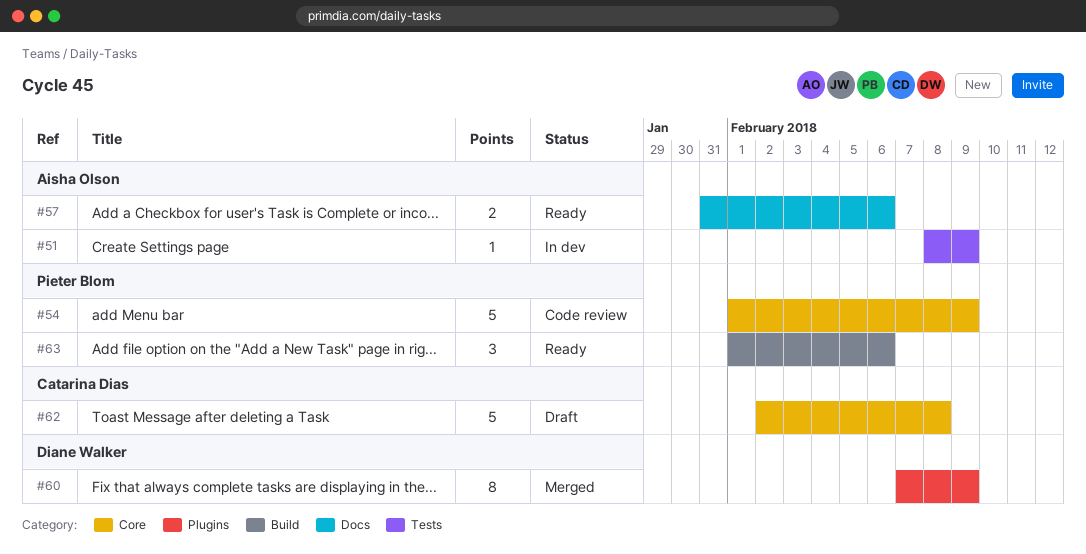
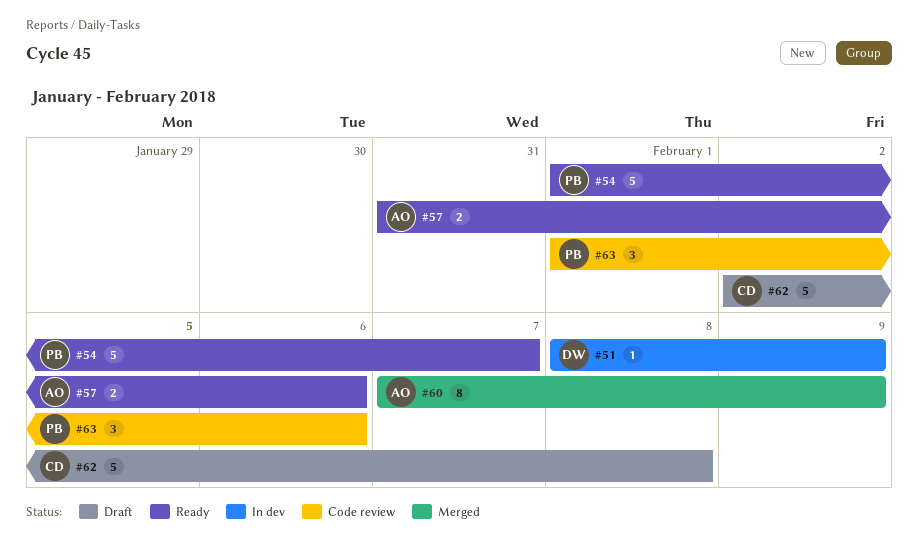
#51, owner: Aisha Olson -> Diane Walker
#54, status: Code review -> Ready
#54, due: Feb 9 -> Feb 7
#60, owner: Diane Walker -> Aisha Olson
#63, status: Ready -> Code review

